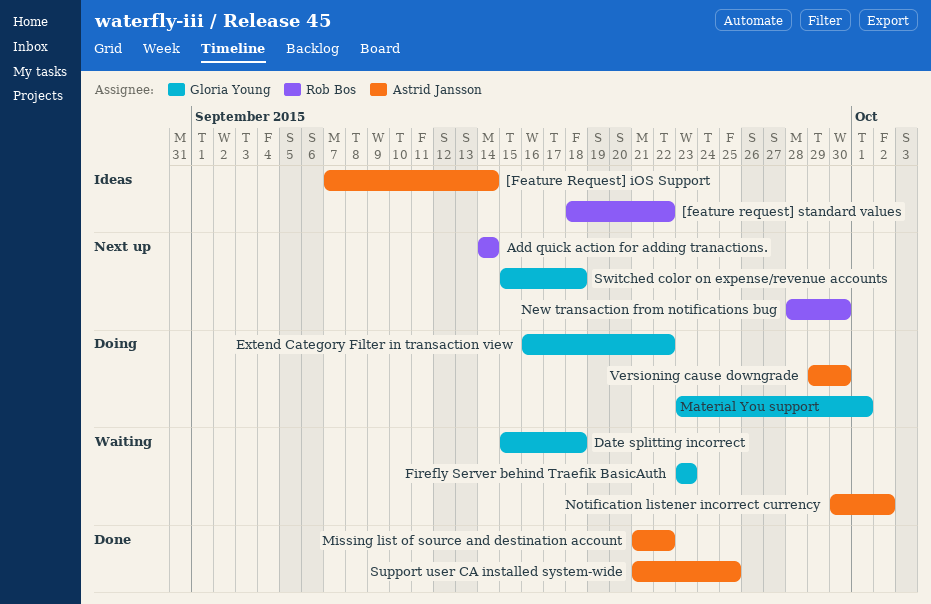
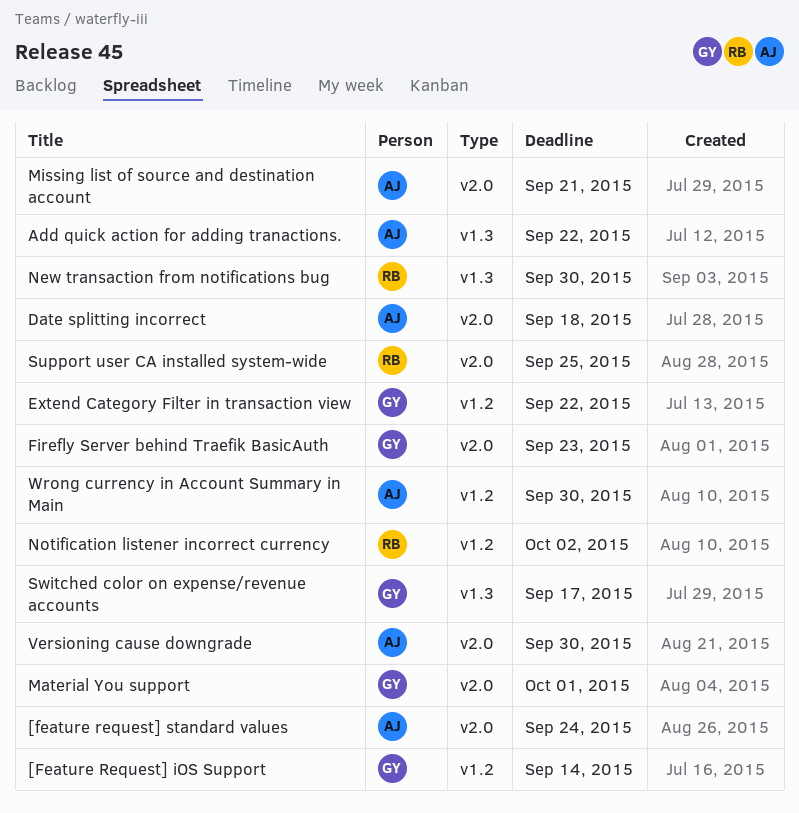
[Feature Request] iOS Support, owner: Astrid Jansson -> Gloria Young
[feature request] standard values, owner: Rob Bos -> Astrid Jansson
[feature request] standard values, due: Sep 22 -> Sep 24
Add quick action for adding tranactions., owner: Rob Bos -> Astrid Jansson
Add quick action for adding tranactions., due: Sep 14 -> Sep 22
Date splitting incorrect, owner: Gloria Young -> Astrid Jansson
Missing list of source and destination account, due: Sep 22 -> Sep 21
Notification listener incorrect currency, owner: Astrid Jansson -> Rob Bos
Support user CA installed system-wide, owner: Astrid Jansson -> Rob Bos
Switched color on expense/revenue accounts, due: Sep 18 -> Sep 17
Wrong currency in Account Summary in Main: none -> present

